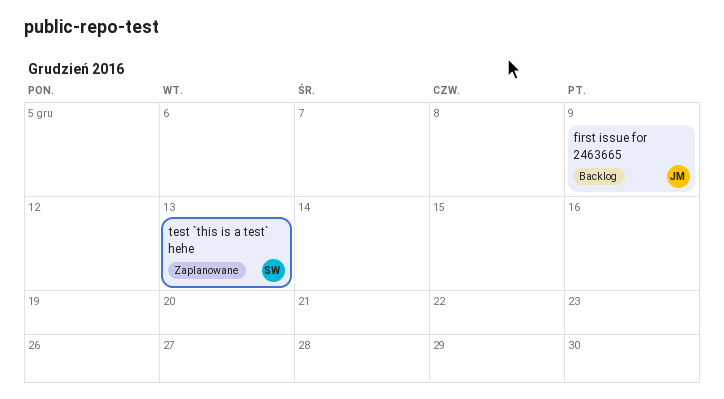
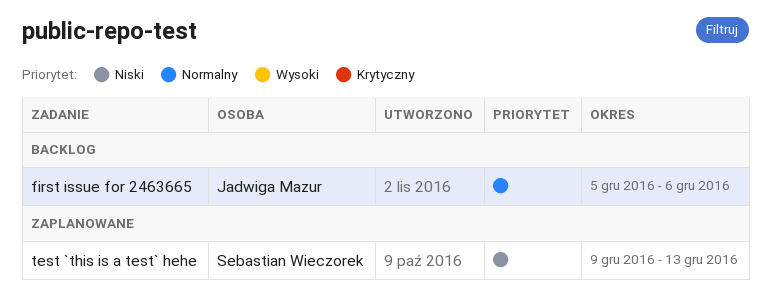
first issue for 2463665, due: Dec 9 -> Dec 6

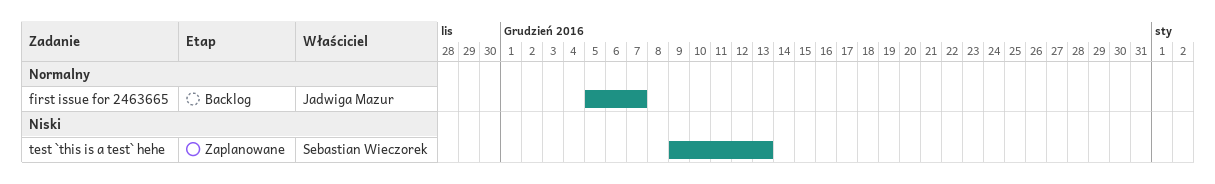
first issue for 2463665, due: Dec 6 -> Dec 7

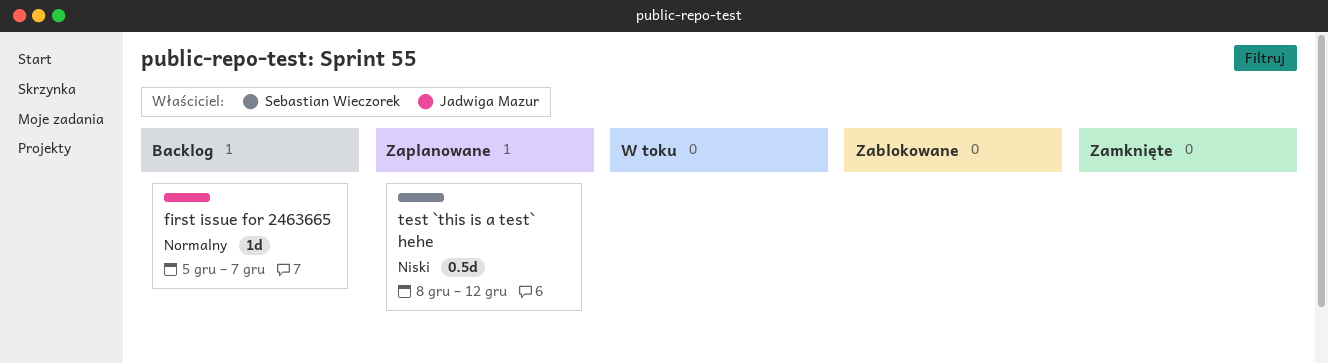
test `this is a test` hehe, start: Dec 9 -> Dec 8
test `this is a test` hehe, due: Dec 13 -> Dec 12

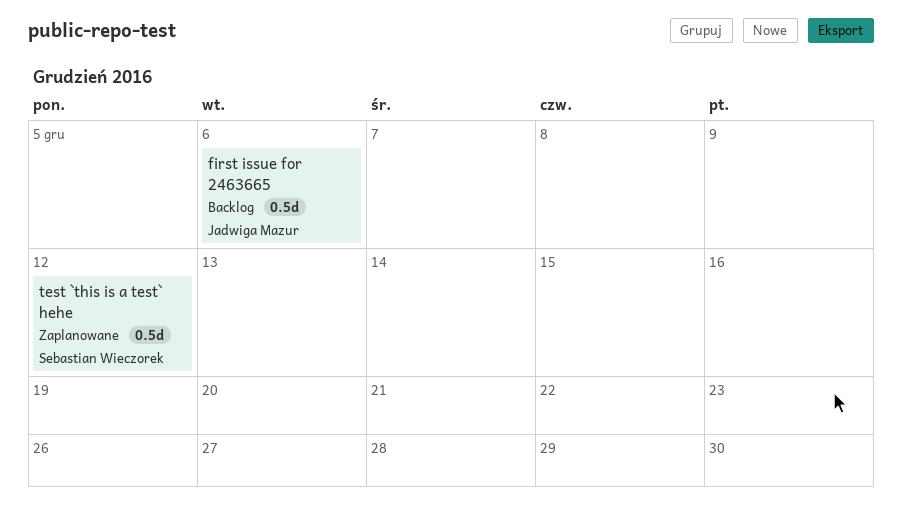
first issue for 2463665, estimate: 1d -> 0.5d
first issue for 2463665, due: Dec 7 -> Dec 6

